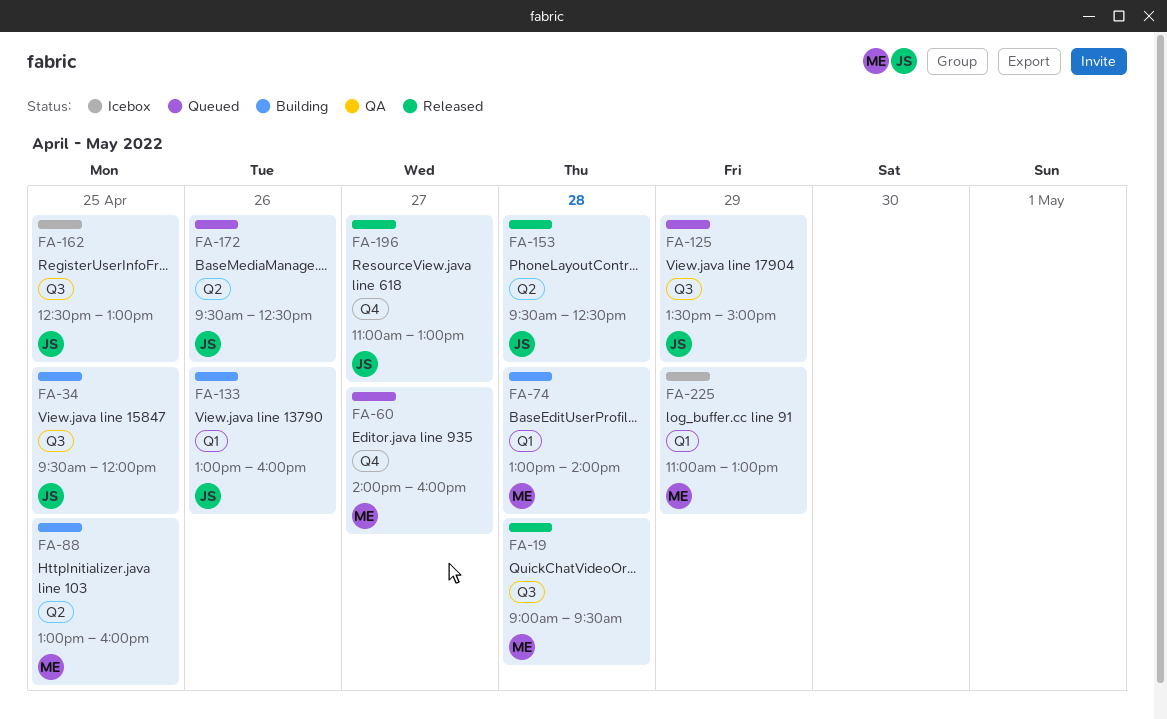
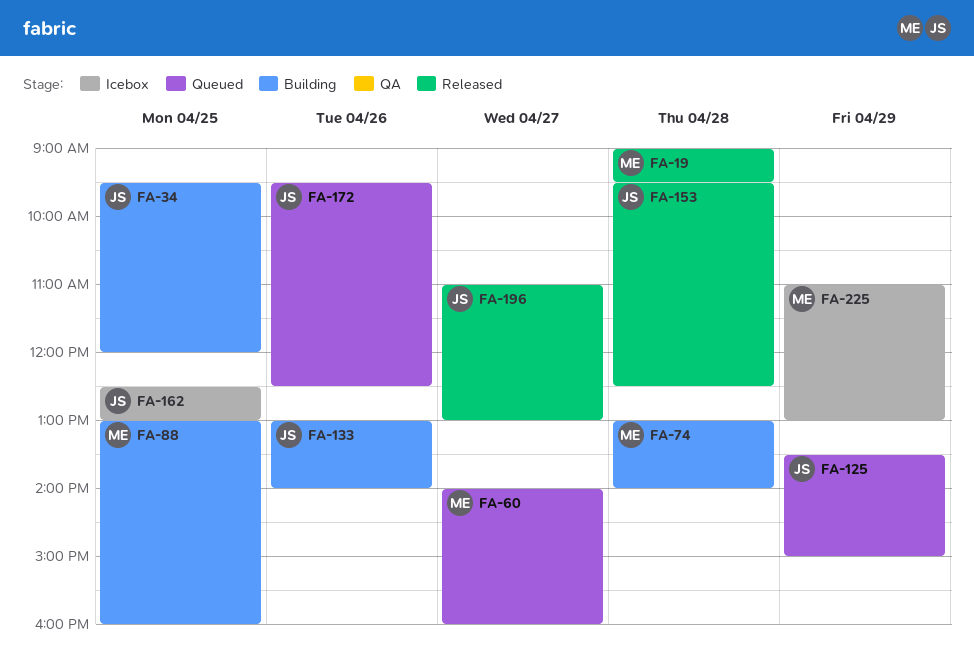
FA-133, ends: 16:00 -> 14:00

